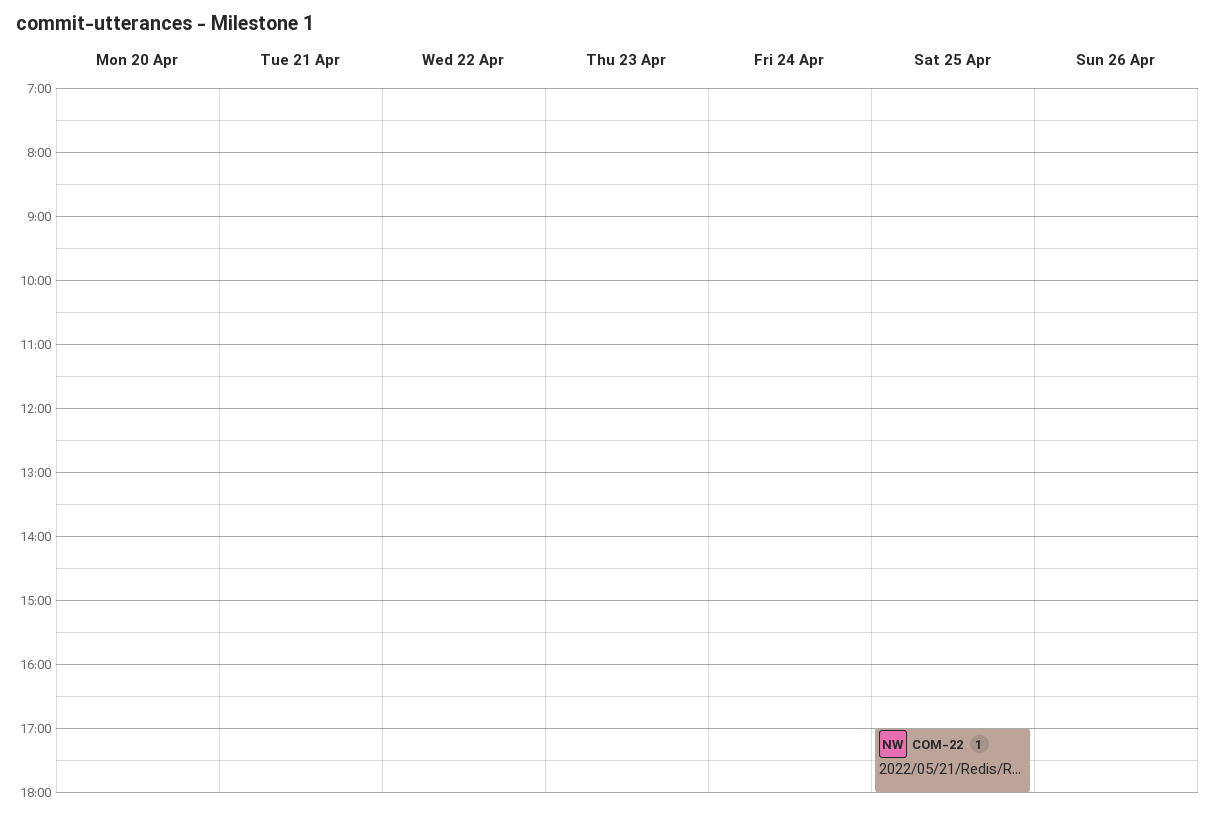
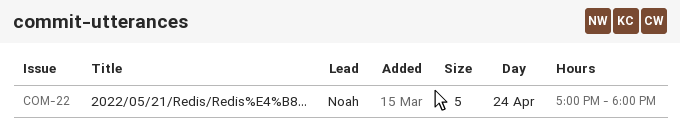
COM-22, estimate: 1 -> 5
COM-22, day: Apr 25 -> Apr 24

